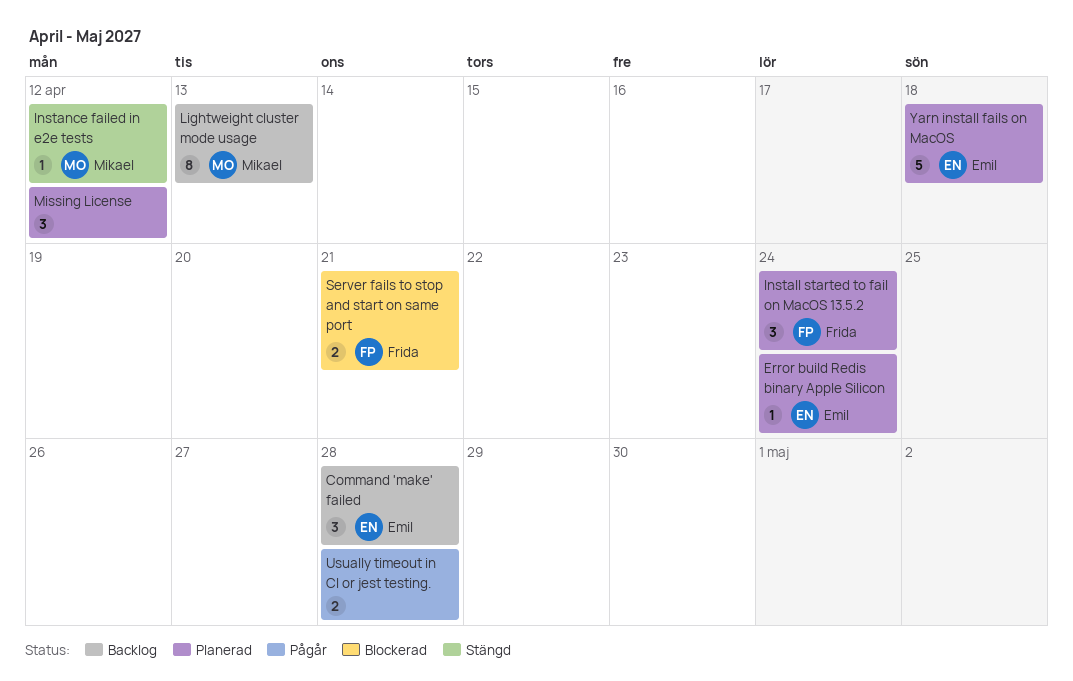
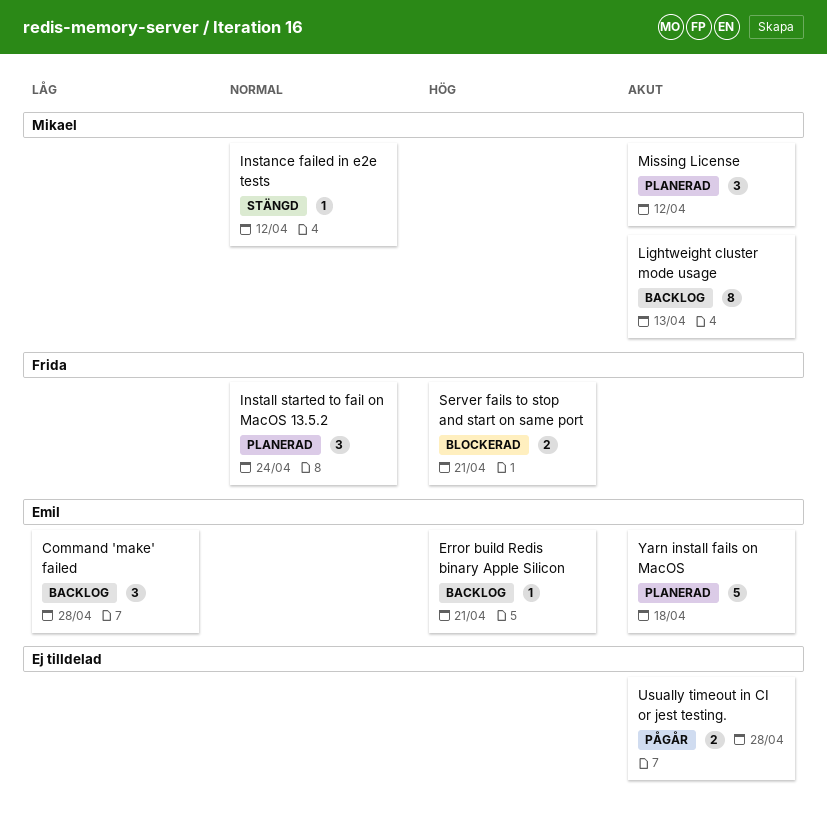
Error build Redis binary Apple Silicon, status: Planerad -> Backlog
Error build Redis binary Apple Silicon, due: Apr 24 -> Apr 21
Missing License, owner: none -> Mikael

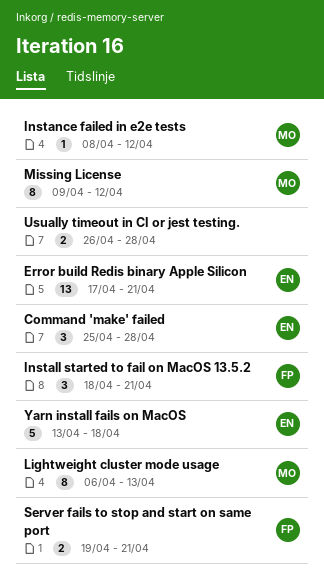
Error build Redis binary Apple Silicon, estimate: 1 -> 13
Install started to fail on MacOS 13.5.2, due: Apr 24 -> Apr 21
Missing License, estimate: 3 -> 8

